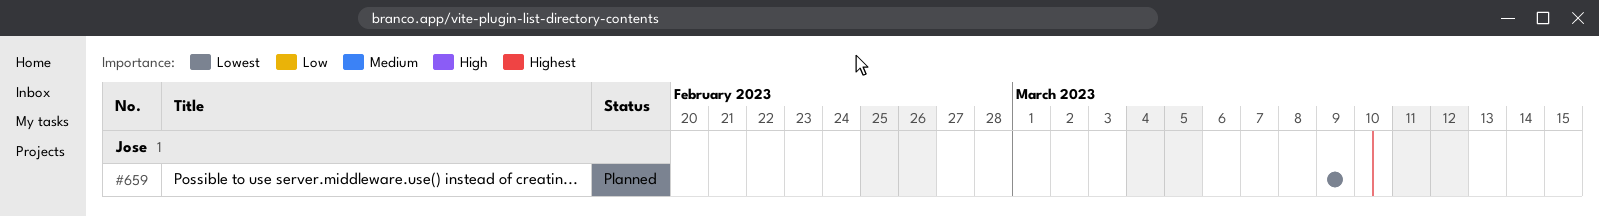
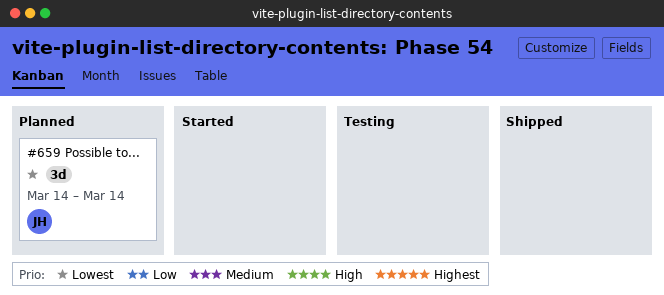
#659, start: Mar 9 -> Mar 14
#659, due: Mar 9 -> Mar 14

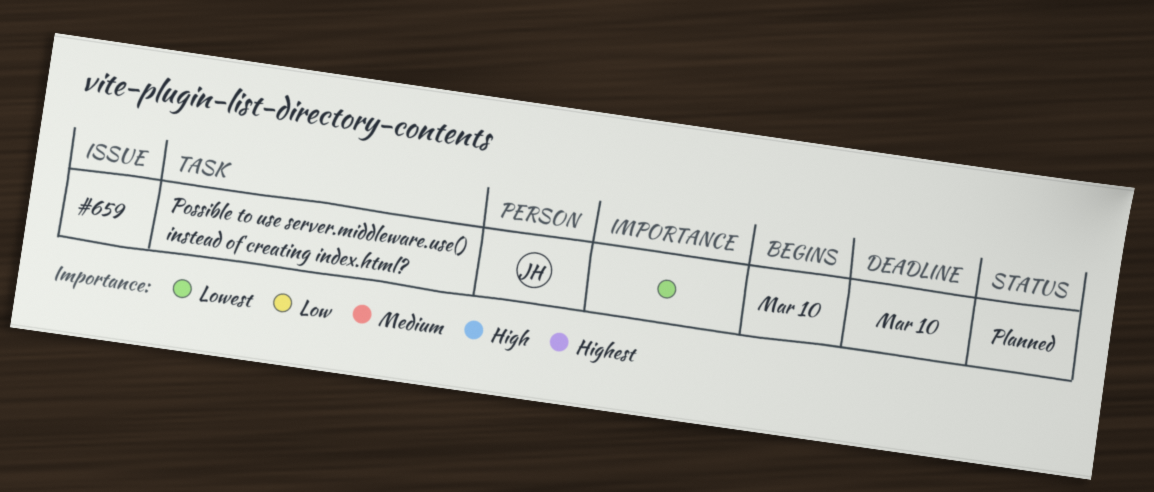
#659, start: Mar 14 -> Mar 10
#659, due: Mar 14 -> Mar 10

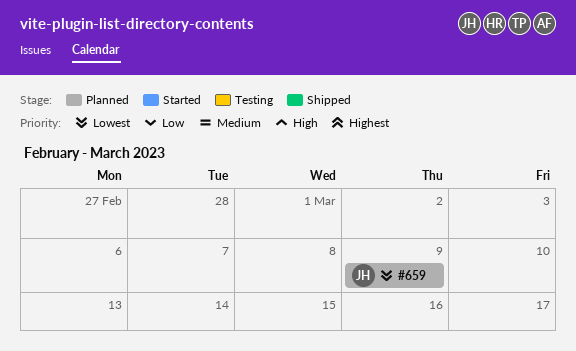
#659, start: Mar 10 -> Mar 9
#659, due: Mar 10 -> Mar 9

